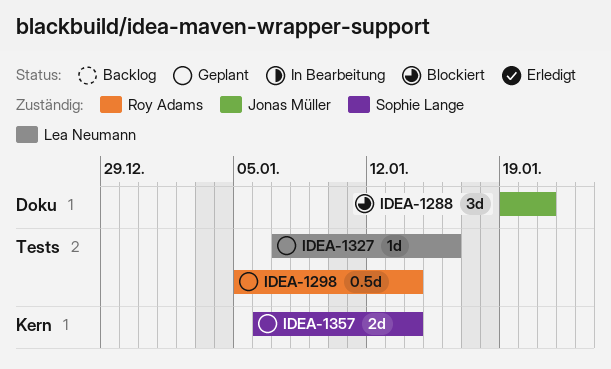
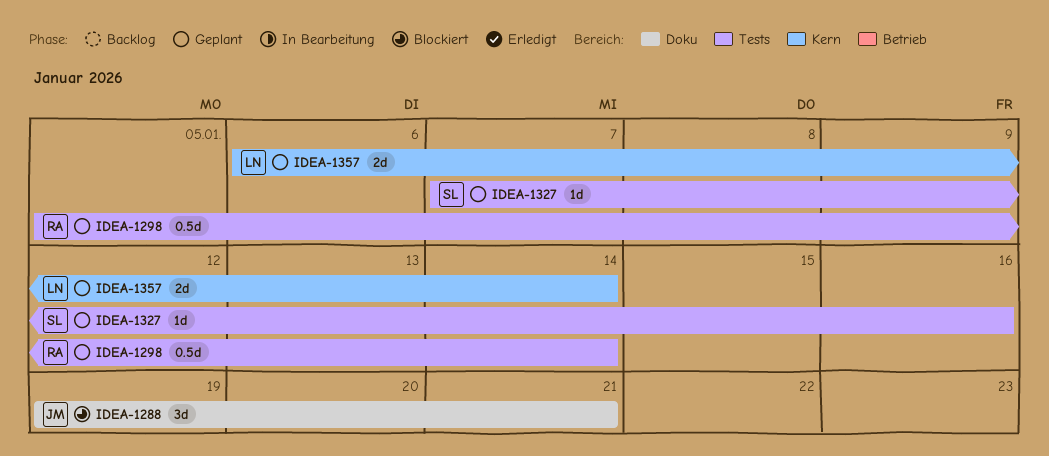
IDEA-1327, owner: Lea Neumann -> Sophie Lange
IDEA-1357, owner: Sophie Lange -> Lea Neumann

